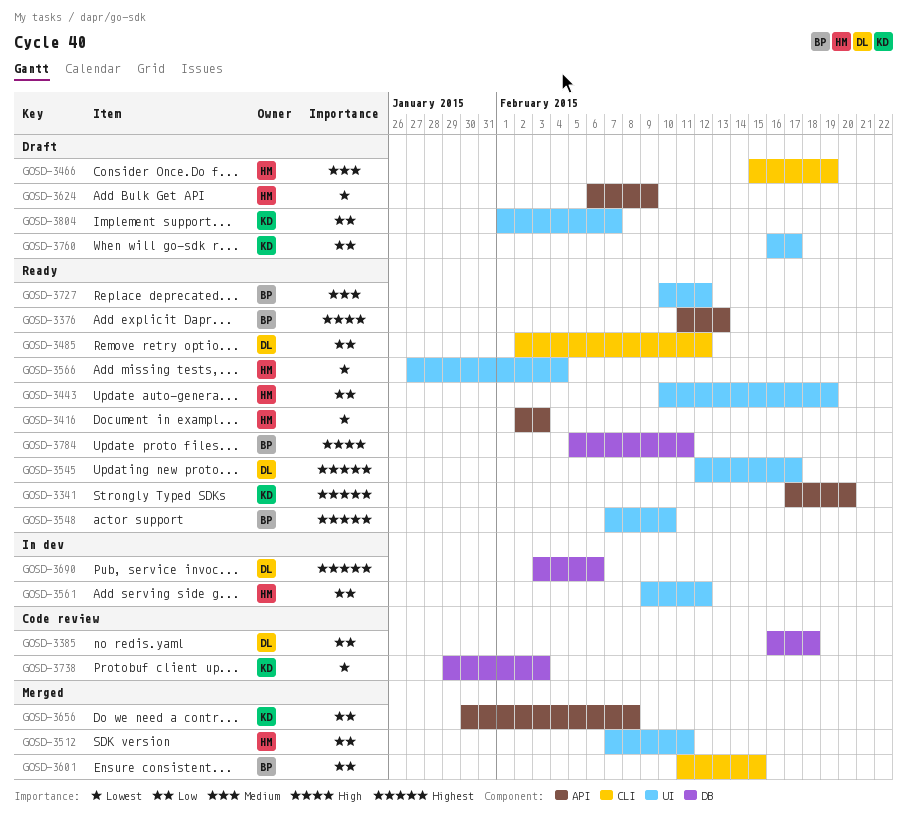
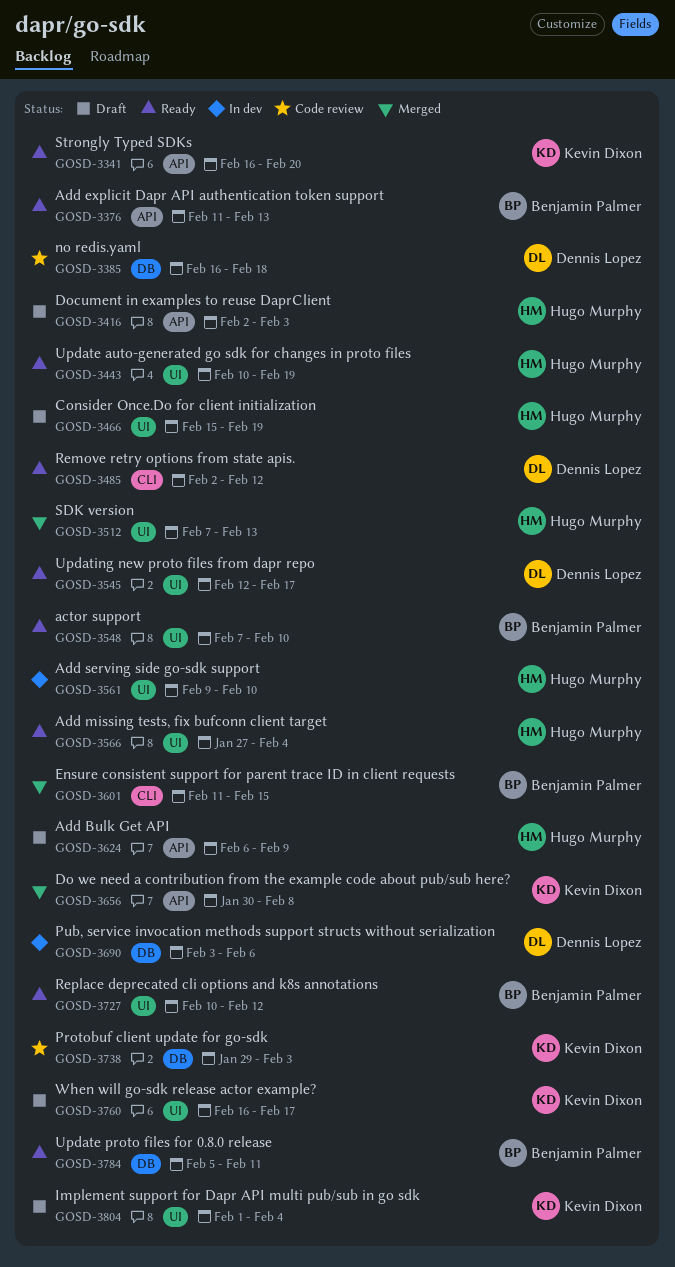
GOSD-3341, start: Feb 17 -> Feb 16
GOSD-3416, status: Ready -> Draft
GOSD-3466, label: CLI -> UI
GOSD-3512, due: Feb 11 -> Feb 13
GOSD-3561, due: Feb 12 -> Feb 10
GOSD-3804, due: Feb 7 -> Feb 4

